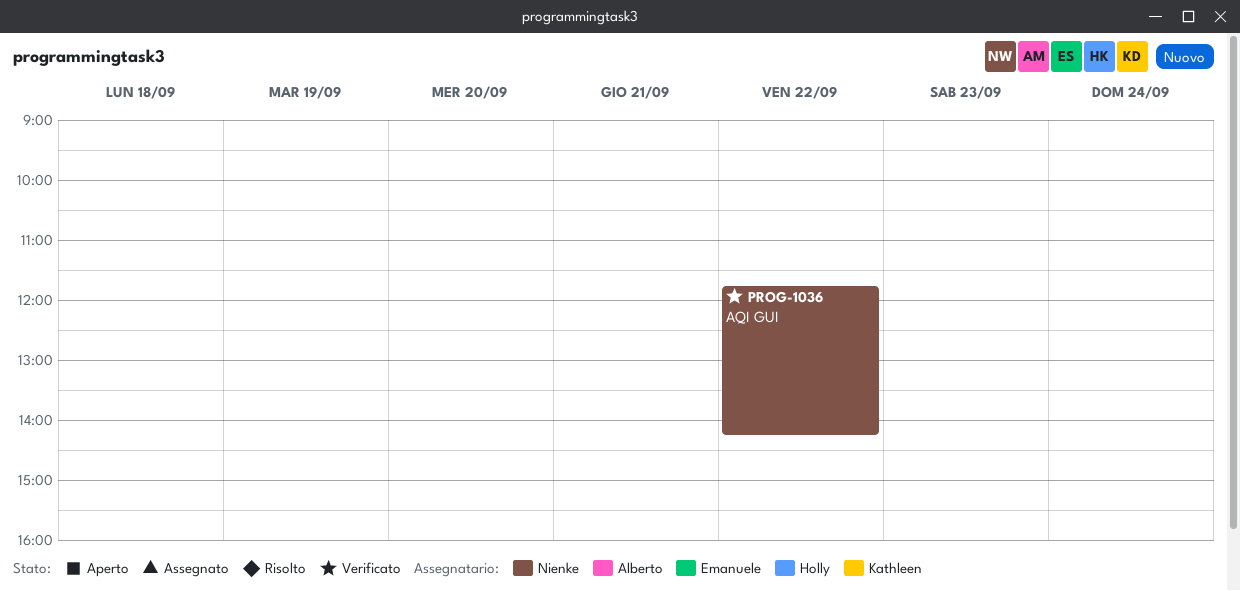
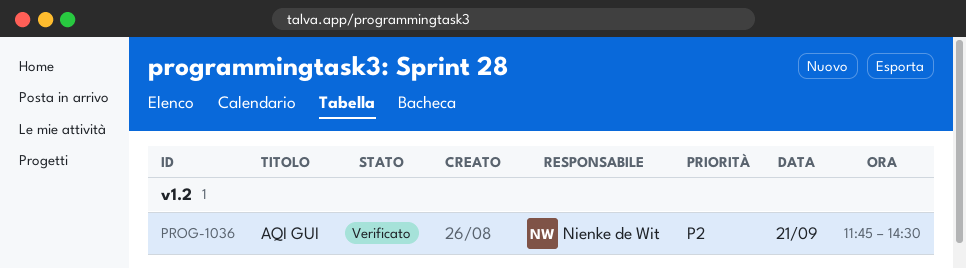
PROG-1036, day: Sep 22 -> Sep 21
PROG-1036, ends: 14:15 -> 14:30

